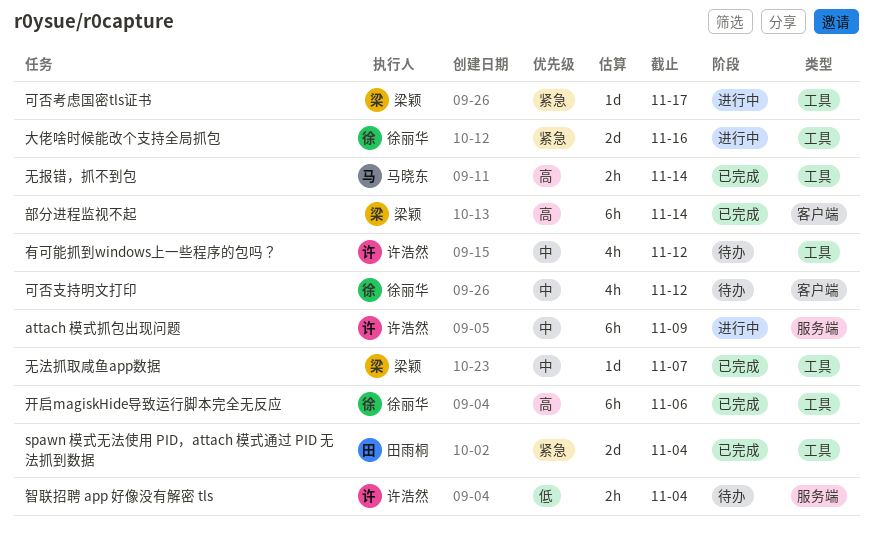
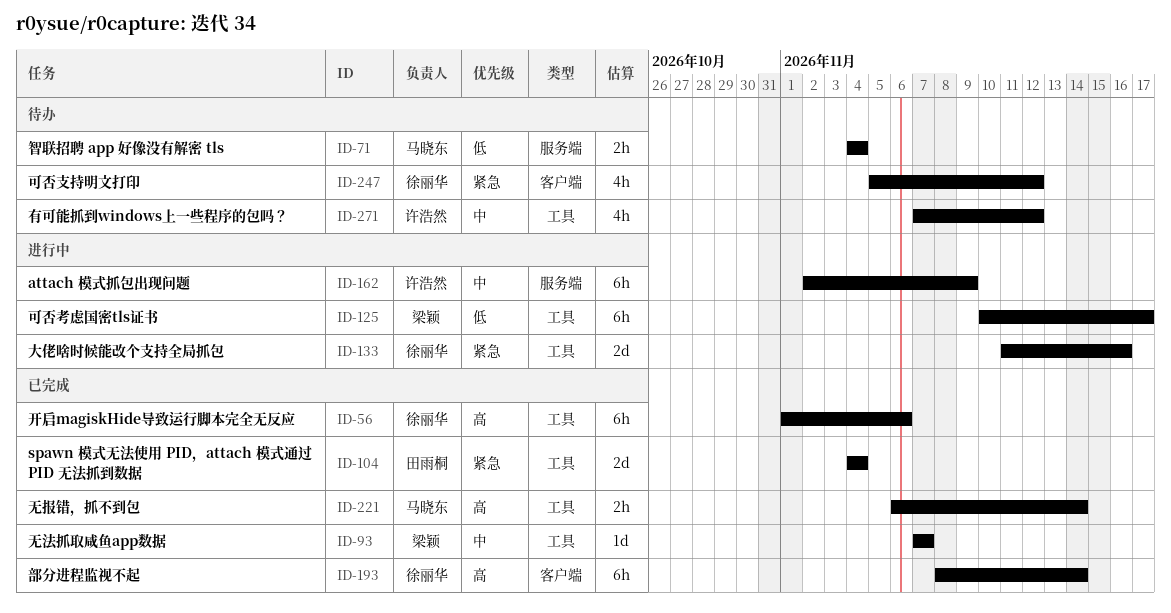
可否支持明文打印, priority: 中 -> 紧急
可否考虑国密tls证书, priority: 紧急 -> 低
可否考虑国密tls证书, estimate: 1d -> 6h
智联招聘 app 好像没有解密 tls, owner: 许浩然 -> 马晓东
部分进程监视不起, owner: 梁颖 -> 徐丽华

